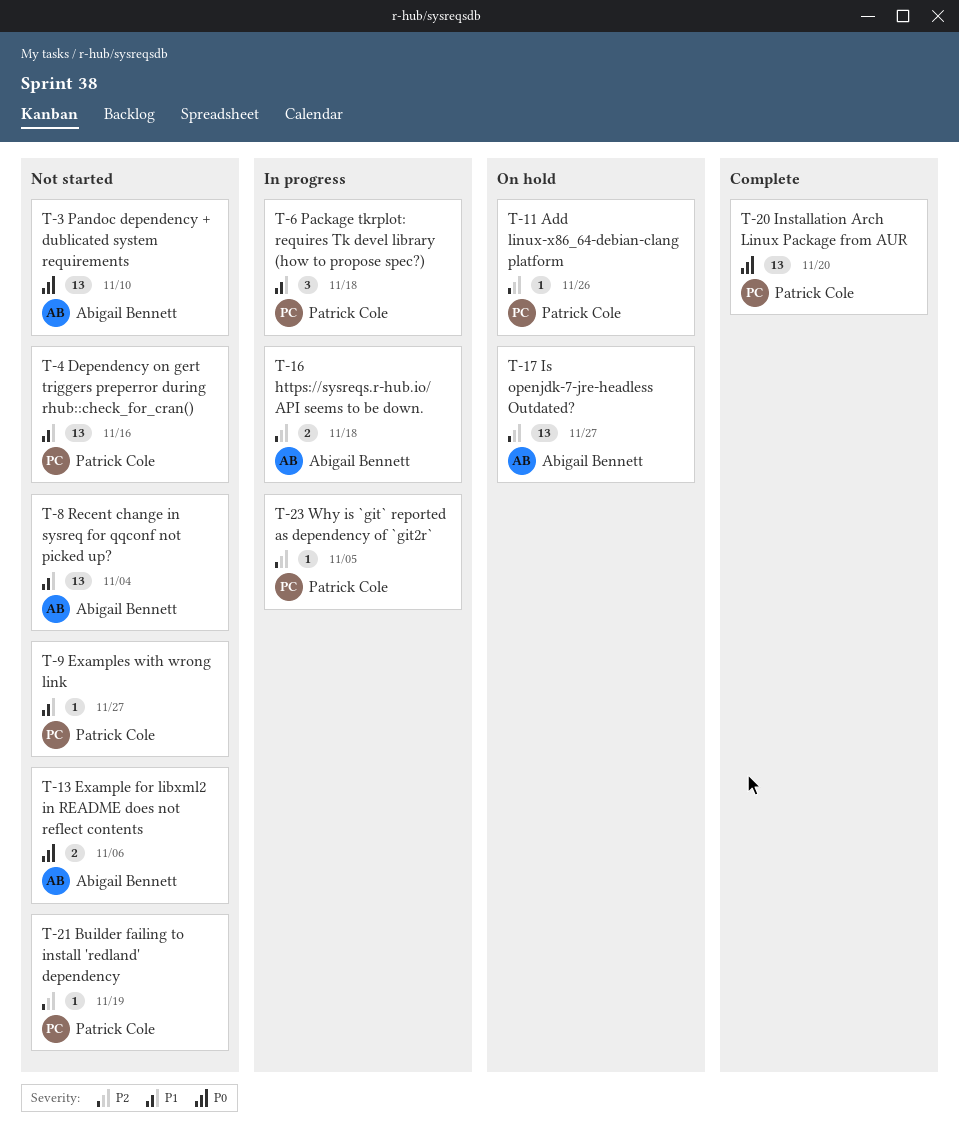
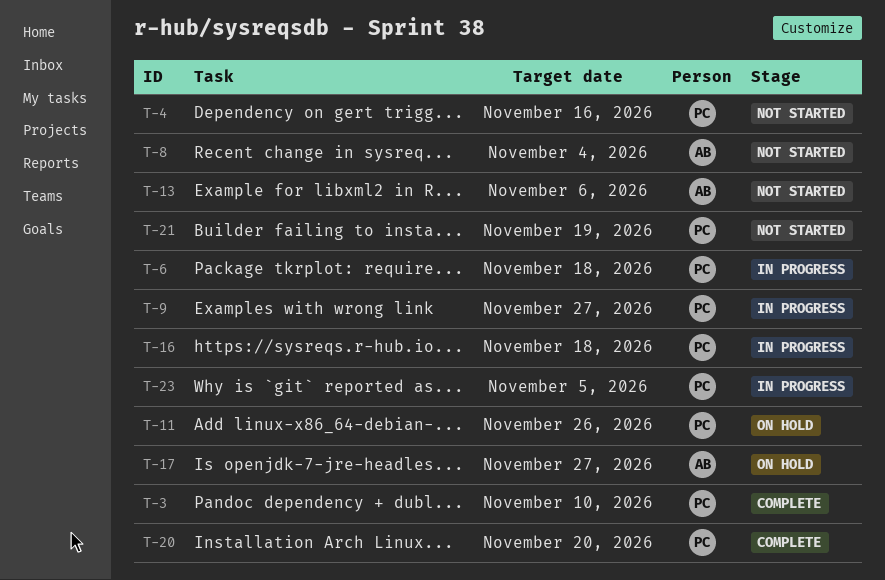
T-3, status: Not started -> Complete
T-3, owner: Abigail Bennett -> Patrick Cole
T-9, status: Not started -> In progress
T-16, owner: Abigail Bennett -> Patrick Cole

